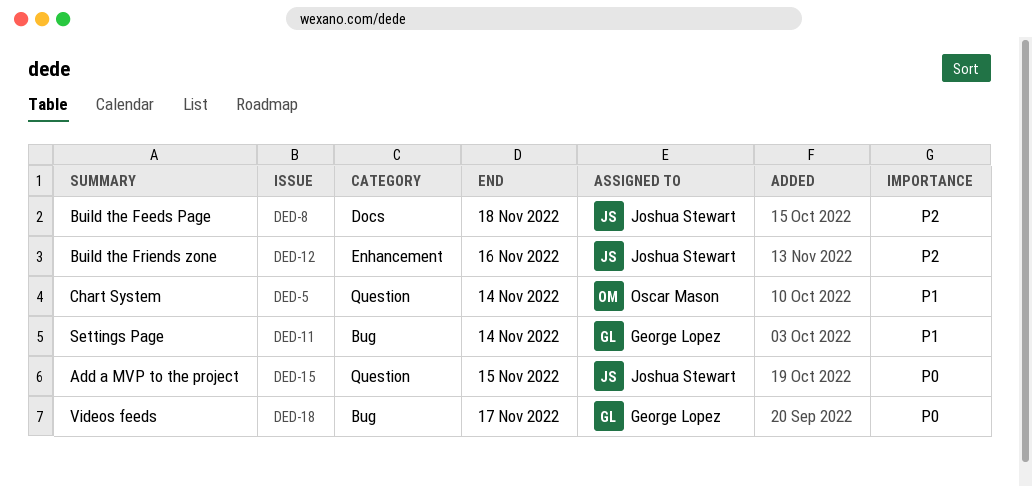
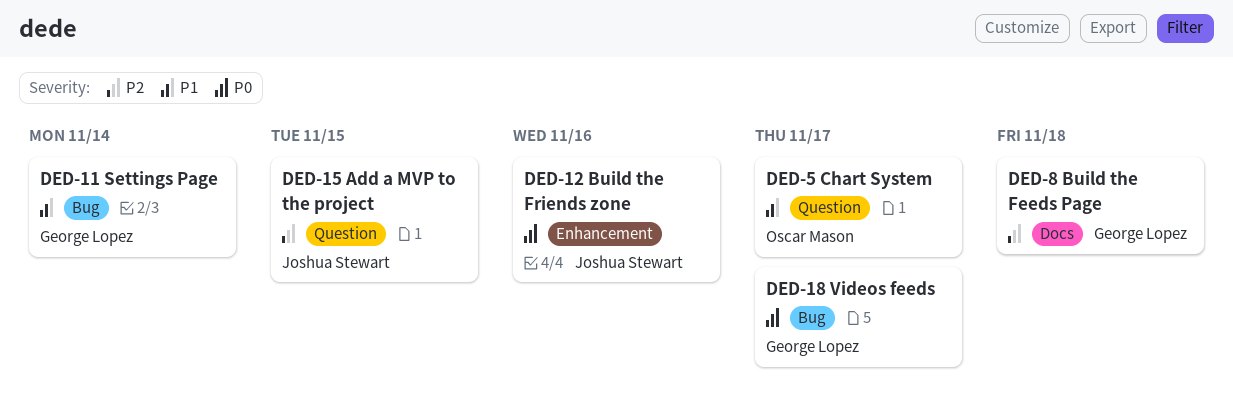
DED-5, due: Nov 14 -> Nov 17
DED-8, owner: Joshua Stewart -> George Lopez
DED-12, priority: P2 -> P0
DED-15, priority: P0 -> P2

